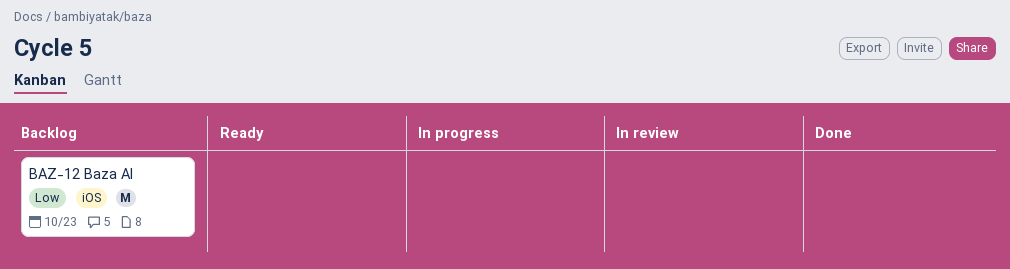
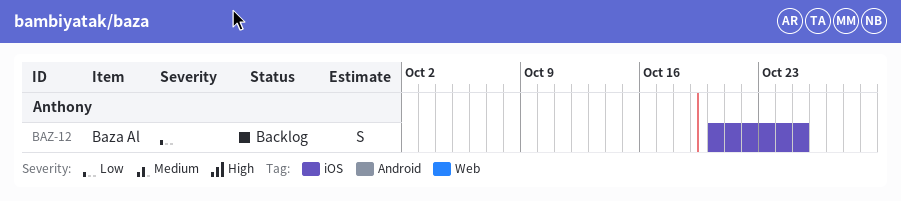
BAZ-12, estimate: M -> S
BAZ-12, due: Oct 23 -> Oct 25

